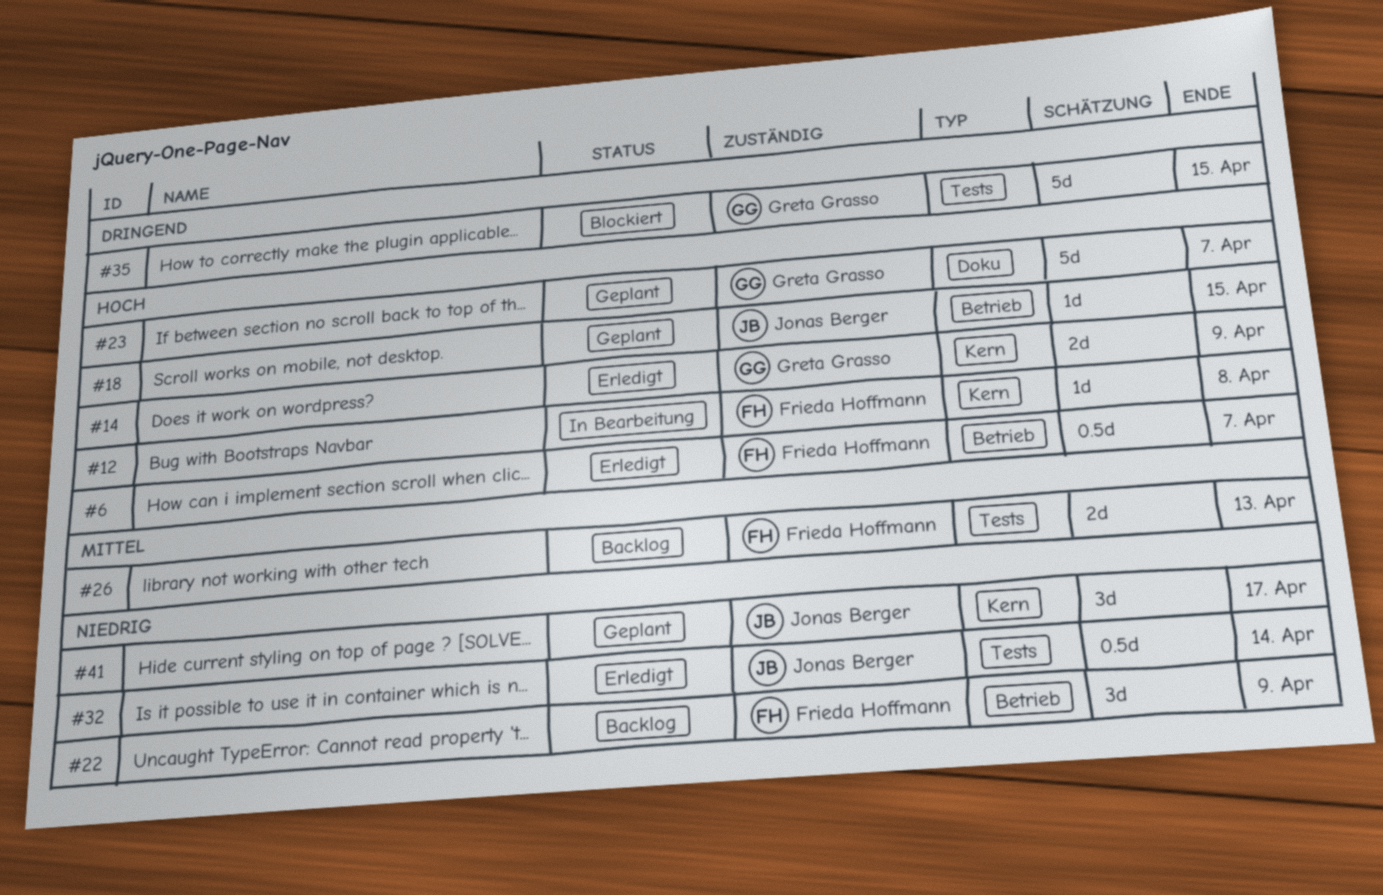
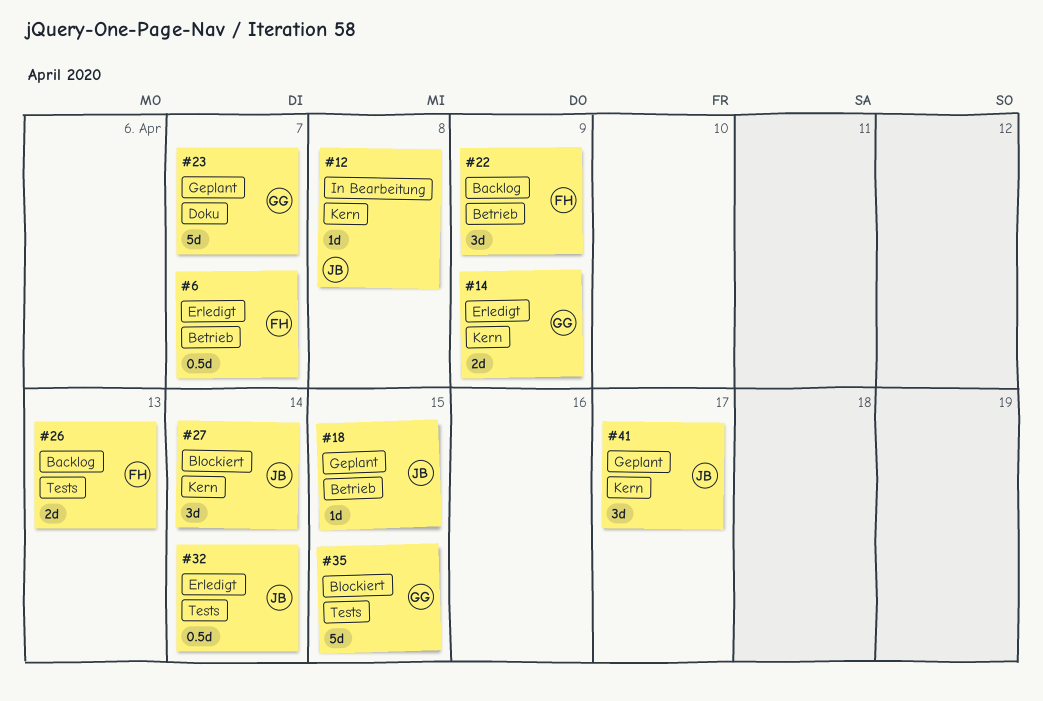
#12, owner: Frieda Hoffmann -> Jonas Berger
#27: none -> present

